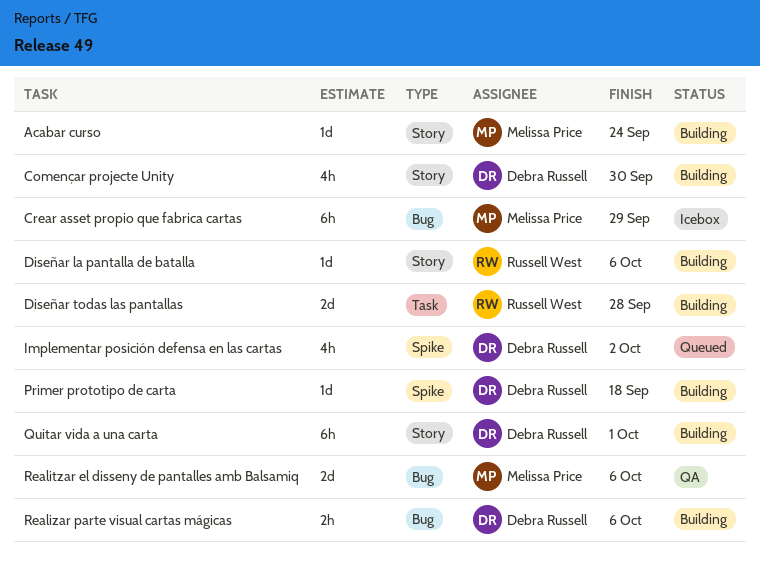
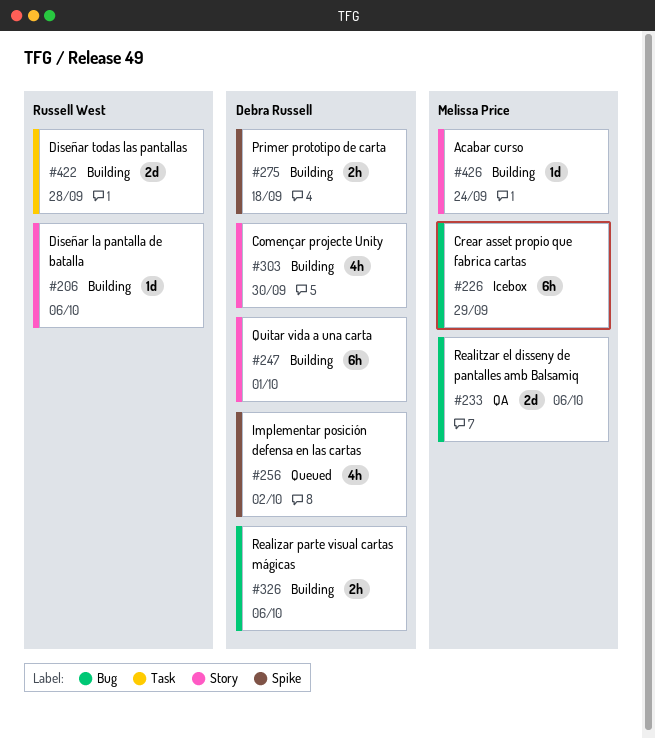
Primer prototipo de carta, estimate: 1d -> 2h

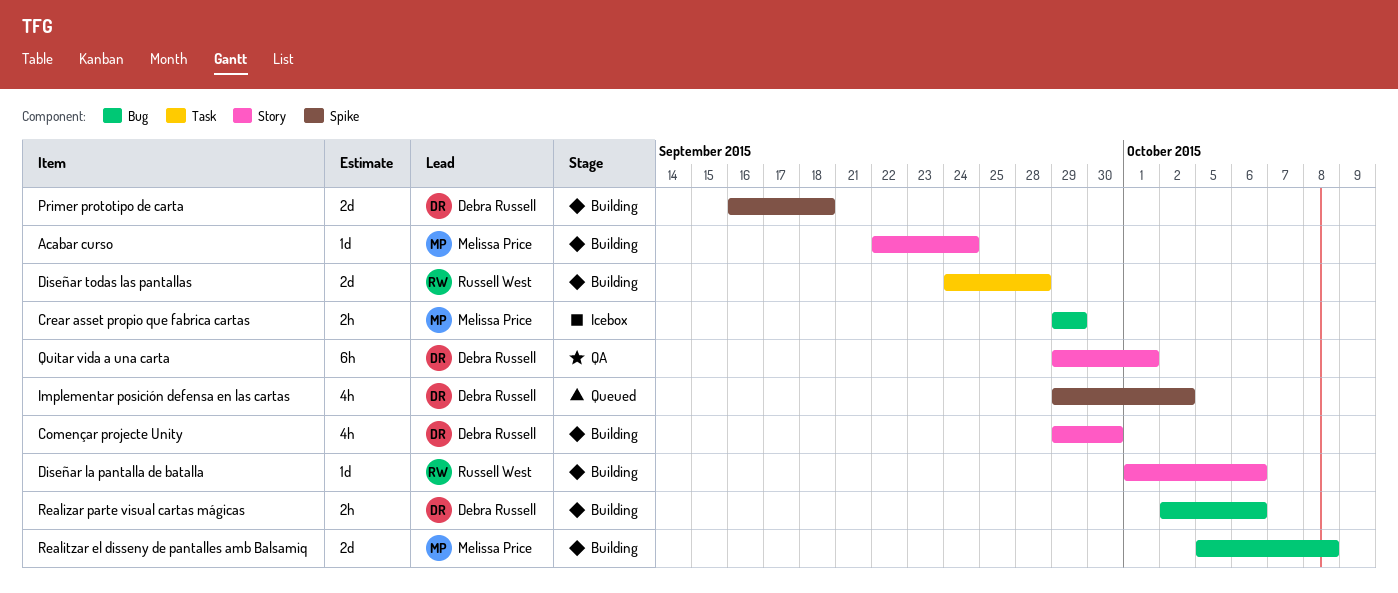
Crear asset propio que fabrica cartas, estimate: 6h -> 2h
Primer prototipo de carta, estimate: 2h -> 2d
Quitar vida a una carta, status: Building -> QA
Realitzar el disseny de pantalles amb Balsamiq, status: QA -> Building
Realitzar el disseny de pantalles amb Balsamiq, due: Oct 6 -> Oct 8

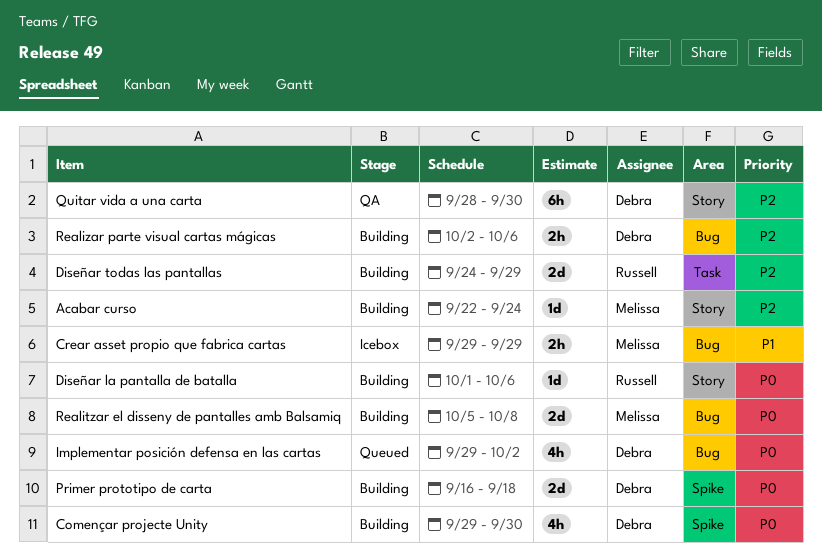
Començar projecte Unity, label: Story -> Spike
Diseñar todas las pantallas, due: Sep 28 -> Sep 29
Implementar posición defensa en las cartas, label: Spike -> Bug
Quitar vida a una carta, start: Sep 29 -> Sep 28
Quitar vida a una carta, due: Oct 1 -> Sep 30

